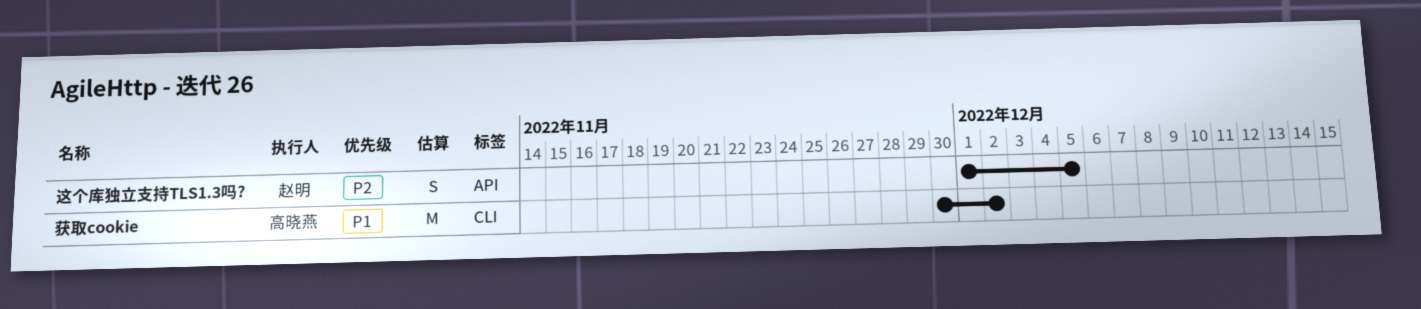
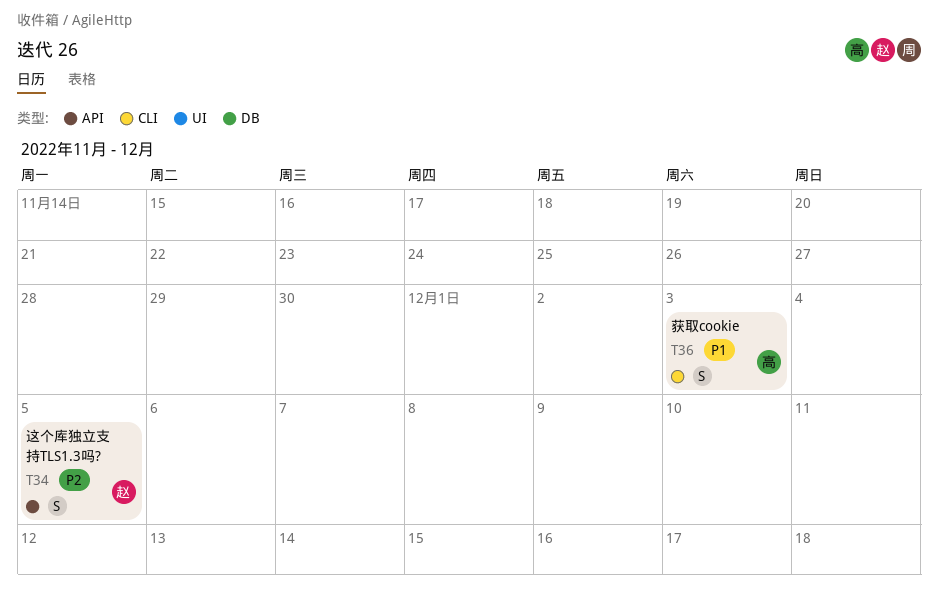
获取cookie, estimate: M -> S
获取cookie, due: Dec 2 -> Dec 3

